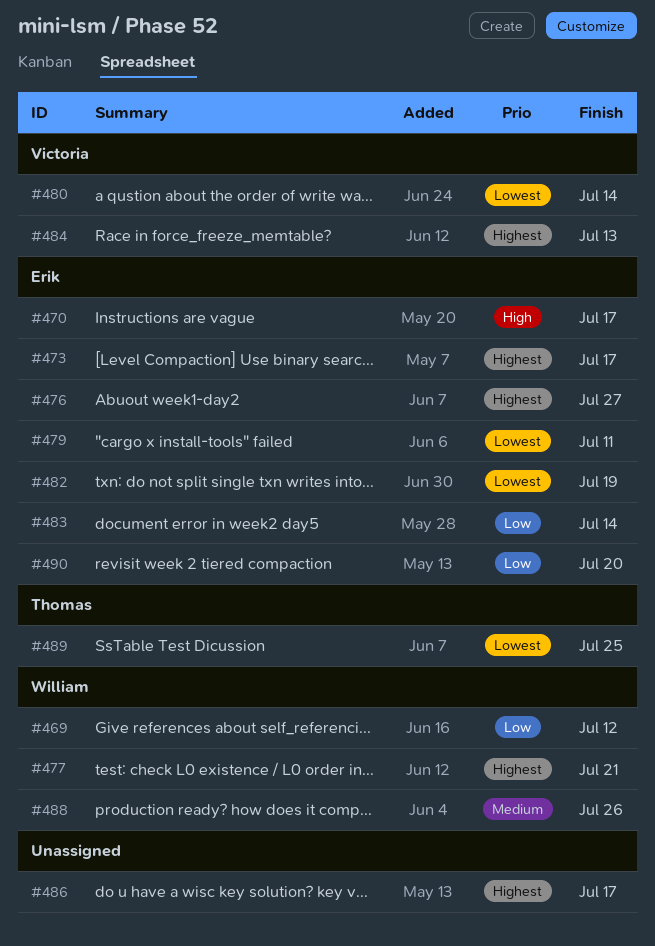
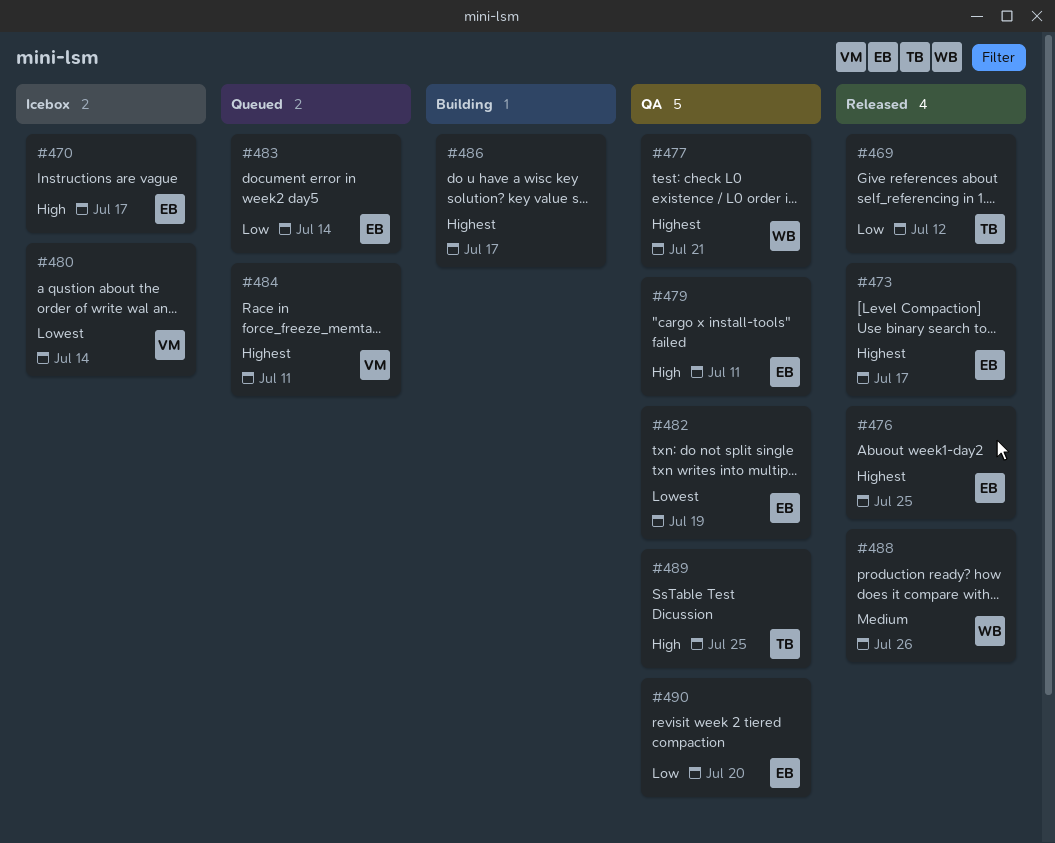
#469, owner: William -> Thomas
#476, due: Jul 27 -> Jul 25
#479, priority: Lowest -> High
#484, due: Jul 13 -> Jul 11
#489, priority: Lowest -> High

